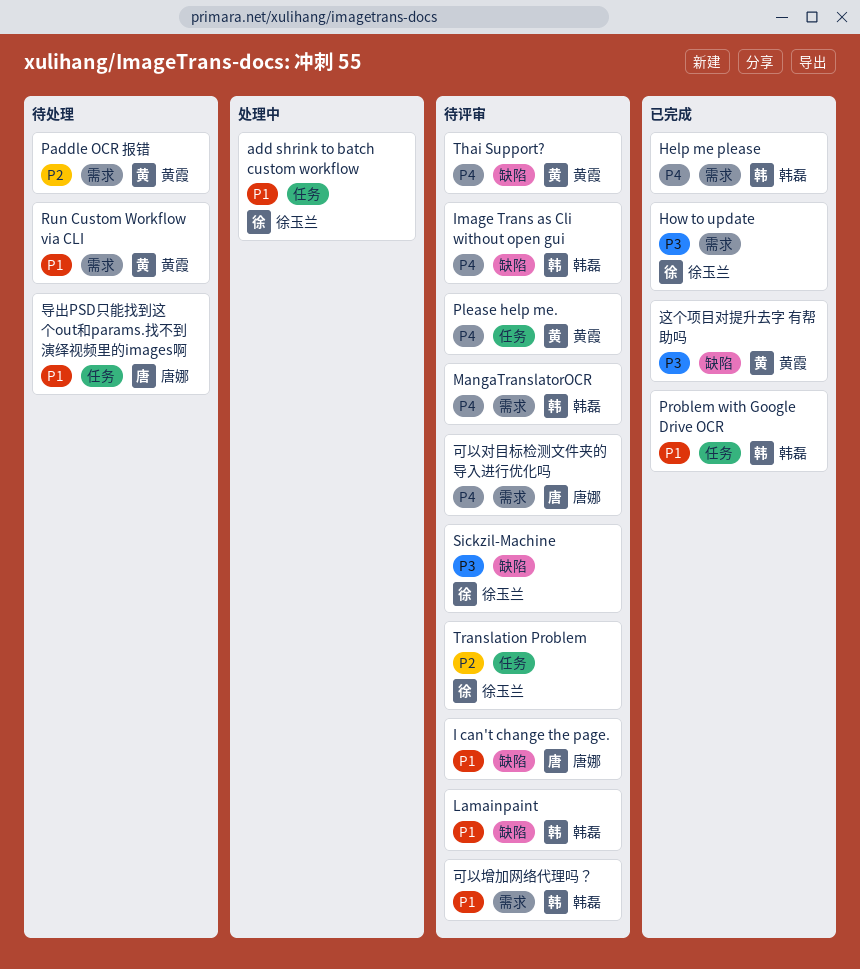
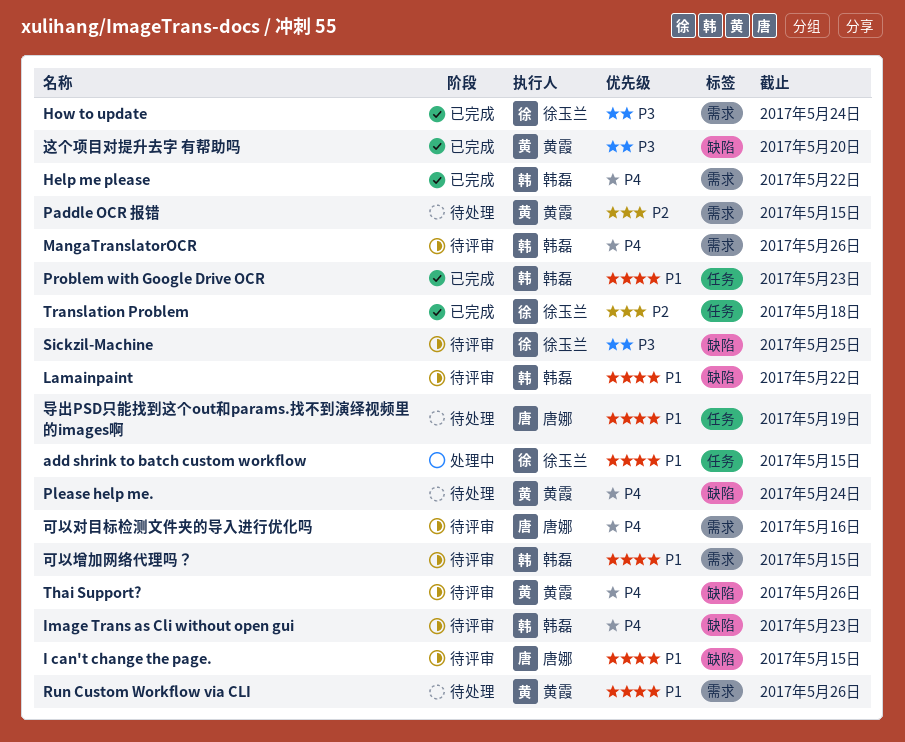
Please help me., status: 待评审 -> 待处理
Please help me., label: 任务 -> 缺陷
Translation Problem, status: 待评审 -> 已完成

